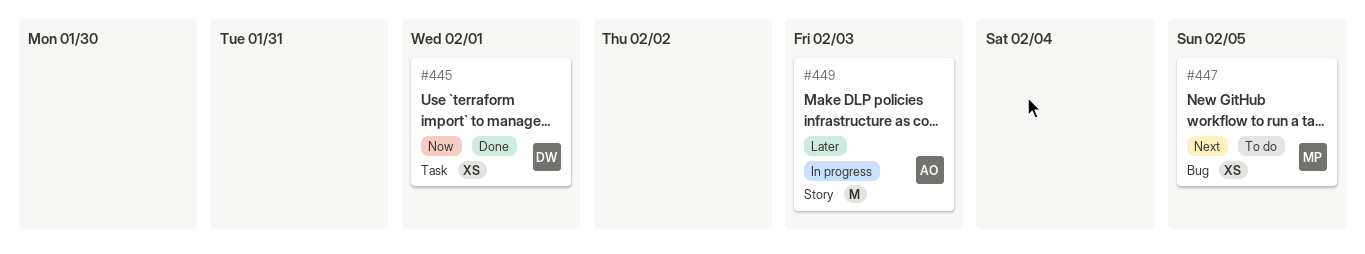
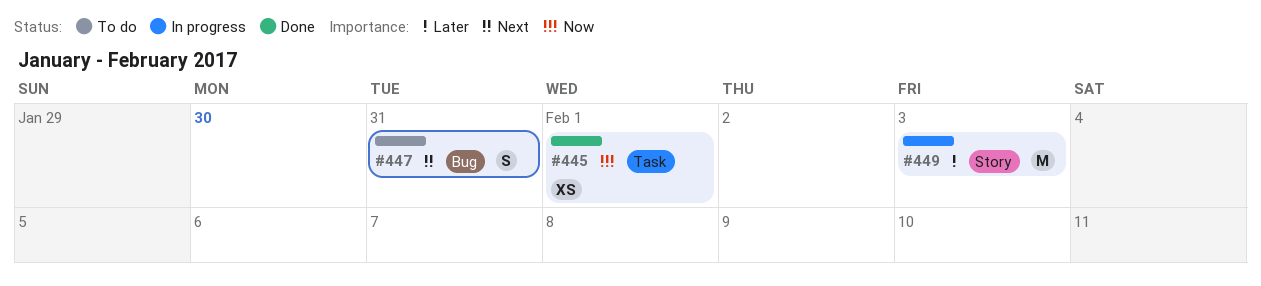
#447, estimate: XS -> S
#447, due: Feb 5 -> Jan 31

